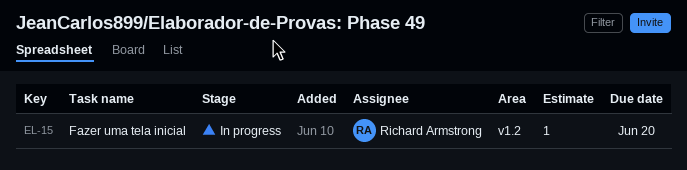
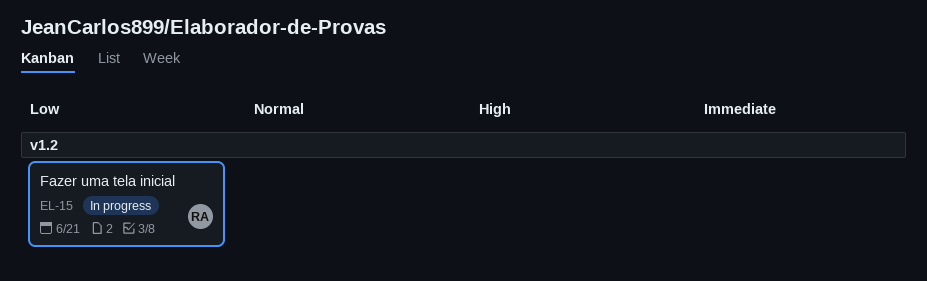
EL-15, due: Jun 20 -> Jun 21

